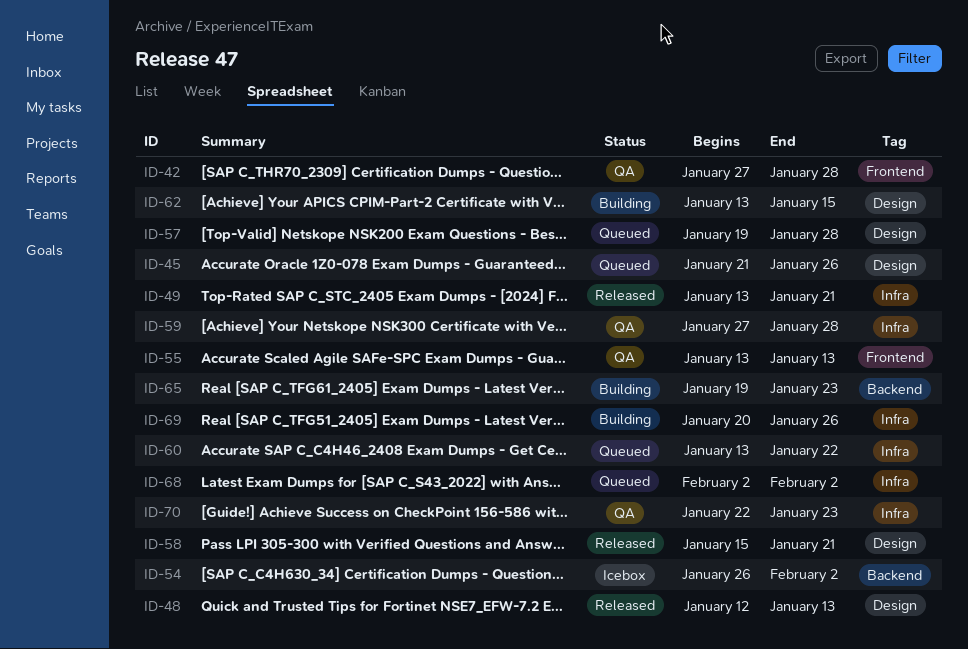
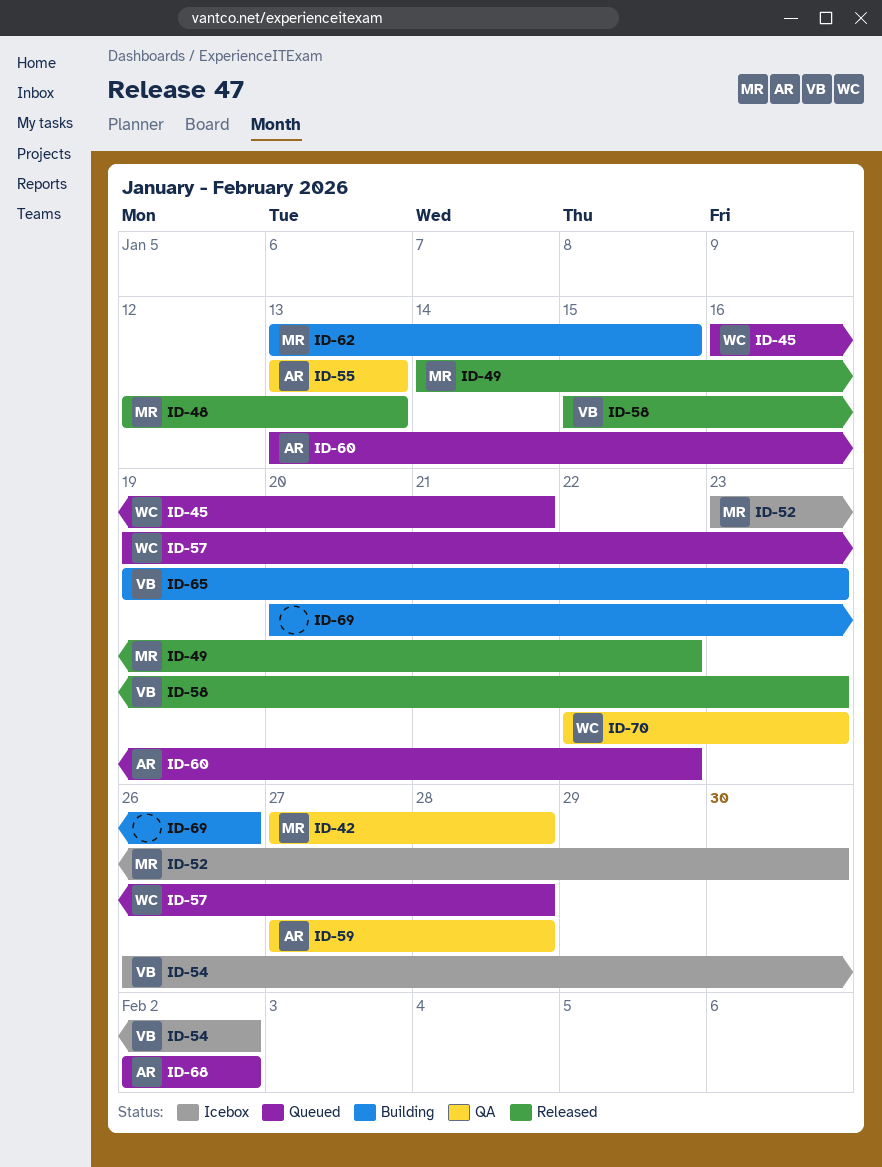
ID-45, start: Jan 21 -> Jan 16
ID-45, due: Jan 26 -> Jan 21
ID-49, start: Jan 13 -> Jan 14
ID-49, due: Jan 21 -> Jan 22
ID-52: none -> present
ID-58, due: Jan 21 -> Jan 23

